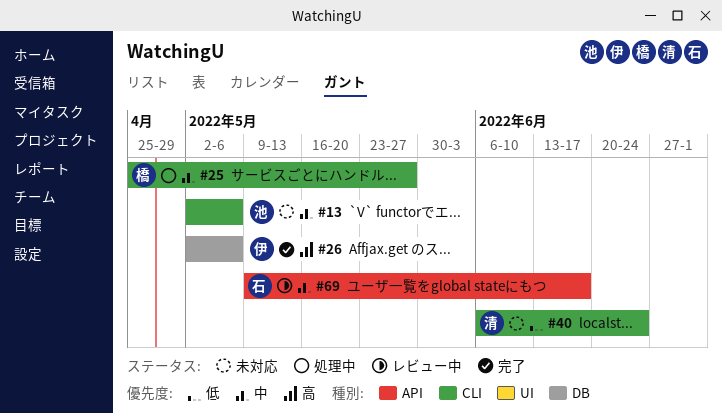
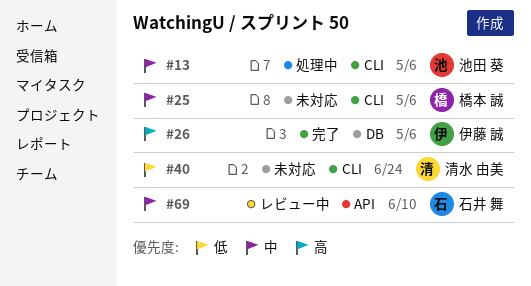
#13, status: 未対応 -> 処理中
#25, status: 処理中 -> 未対応
#25, due: May 27 -> May 6
#69, due: Jun 17 -> Jun 10

